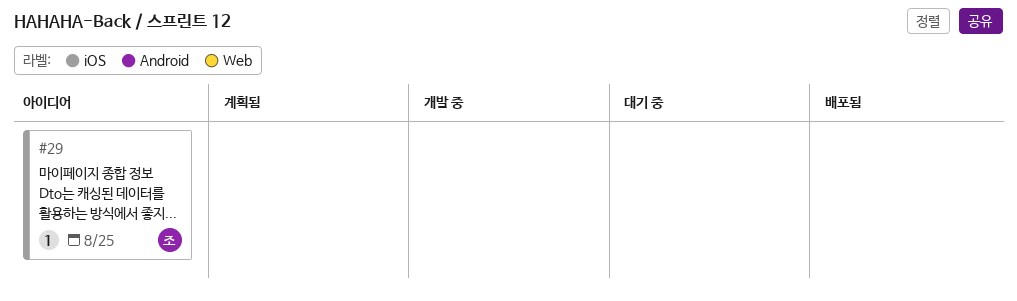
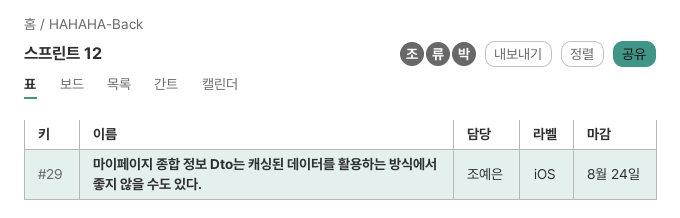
#29, due: Aug 25 -> Aug 24

